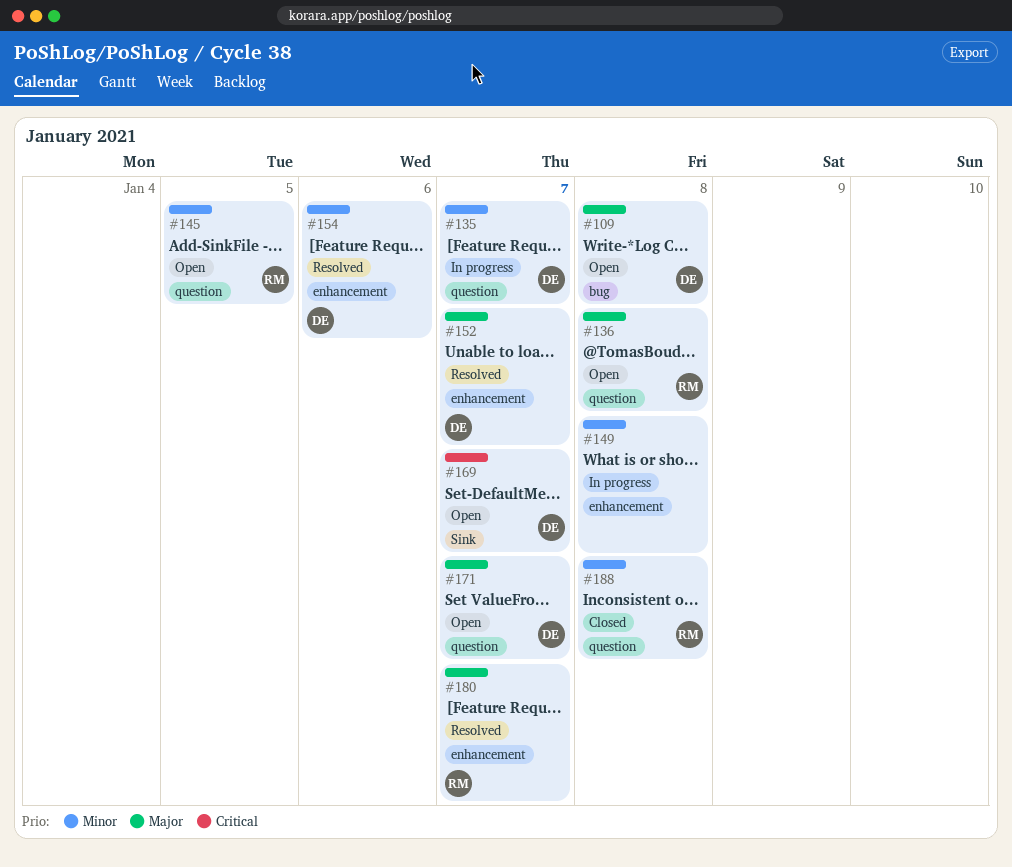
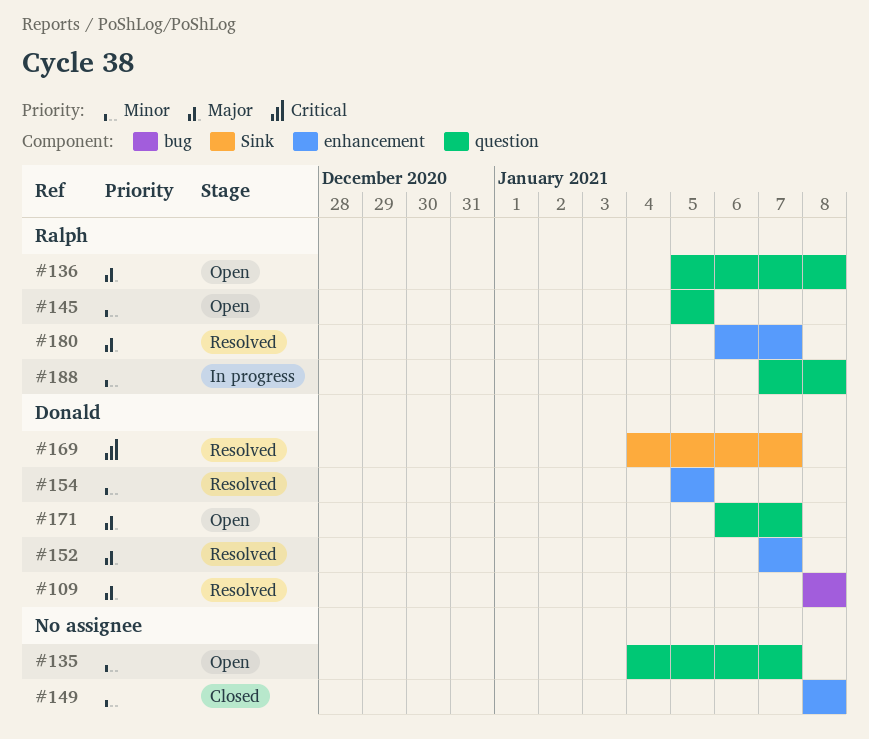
#109, status: Open -> Resolved
#135, status: In progress -> Open
#135, owner: Donald -> none
#149, status: In progress -> Closed
#154, due: Jan 6 -> Jan 5
#169, status: Open -> Resolved
#188, status: Closed -> In progress

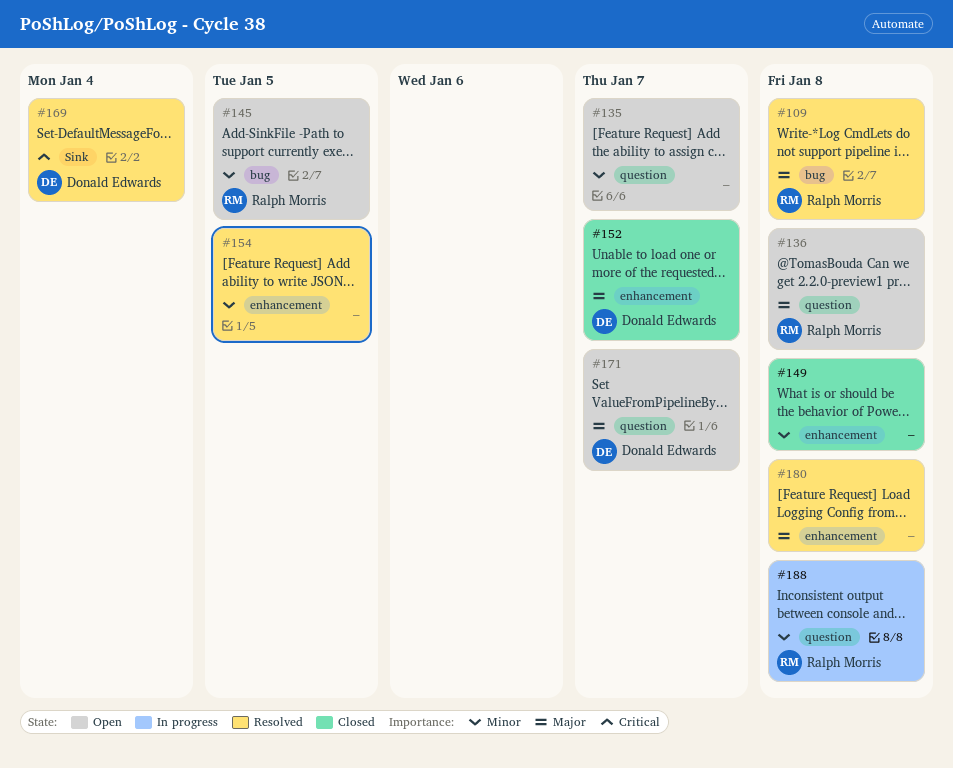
#109, owner: Donald Edwards -> Ralph Morris
#145, label: question -> bug
#152, status: Resolved -> Closed
#154, owner: Donald Edwards -> none
#169, due: Jan 7 -> Jan 4
#180, owner: Ralph Morris -> none
#180, due: Jan 7 -> Jan 8

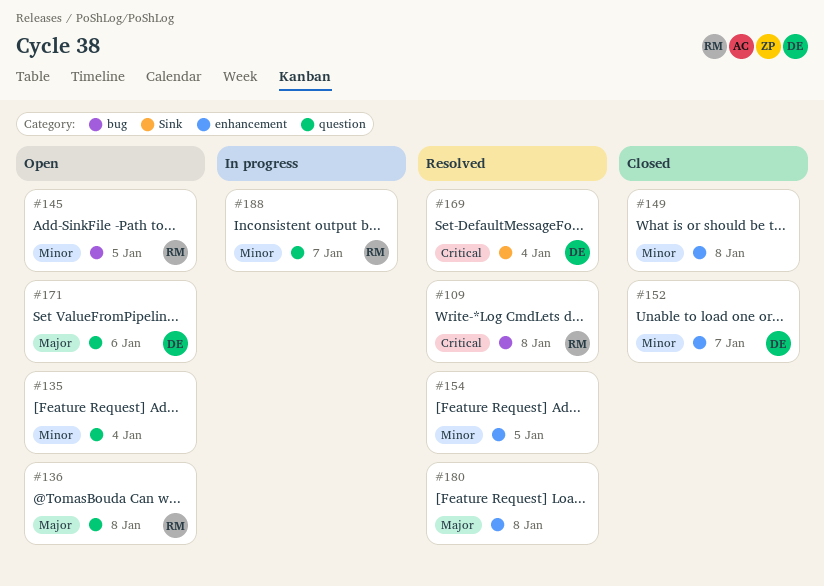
#109, priority: Major -> Critical
#135, due: Jan 7 -> Jan 4
#152, priority: Major -> Minor
#171, due: Jan 7 -> Jan 6
#188, due: Jan 8 -> Jan 7

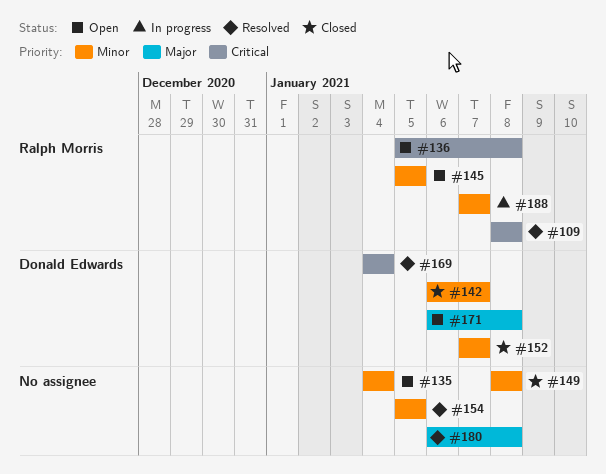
#136, priority: Major -> Critical
#142: none -> present
#171, due: Jan 6 -> Jan 8

